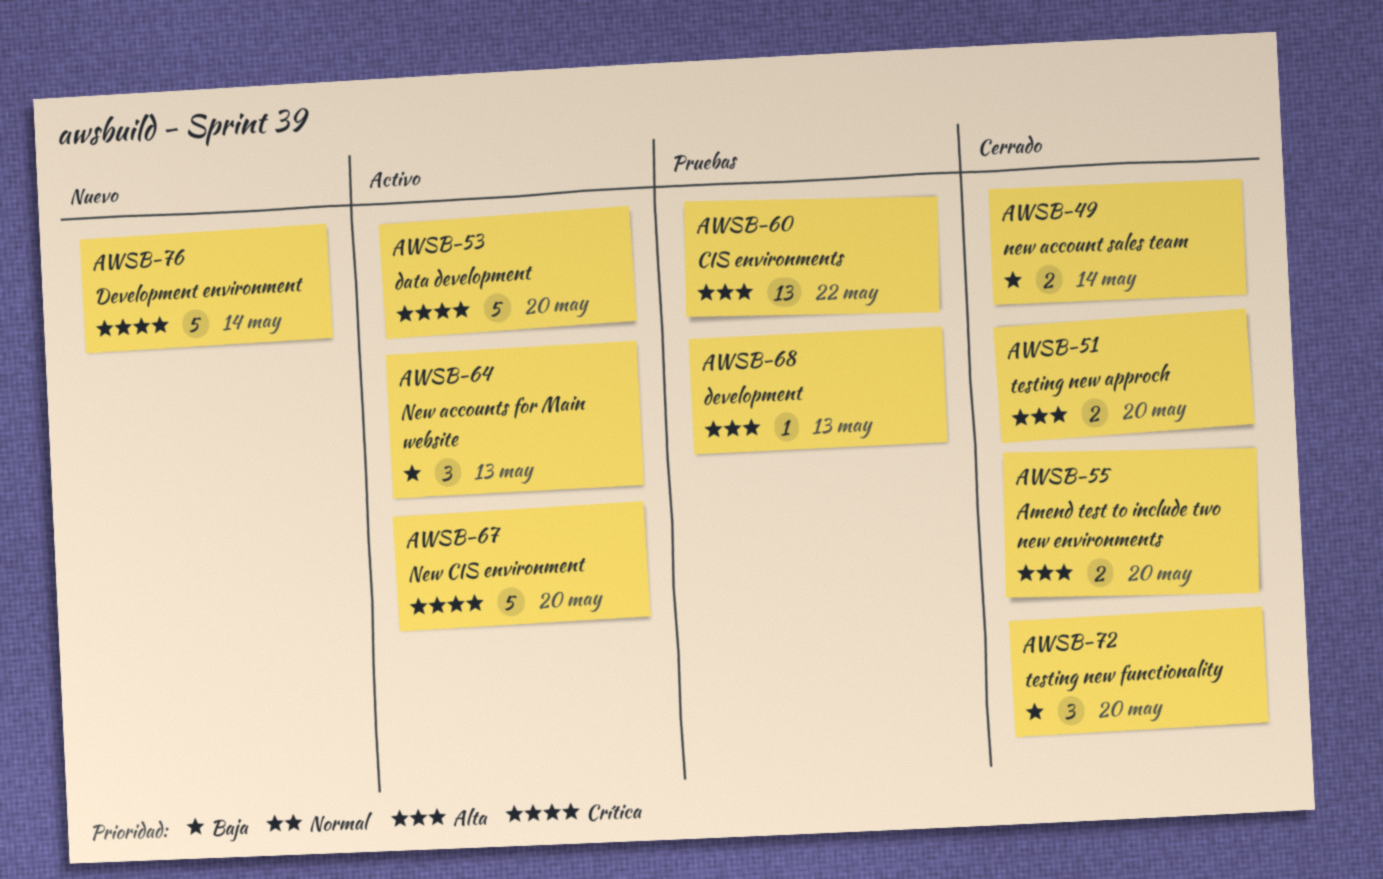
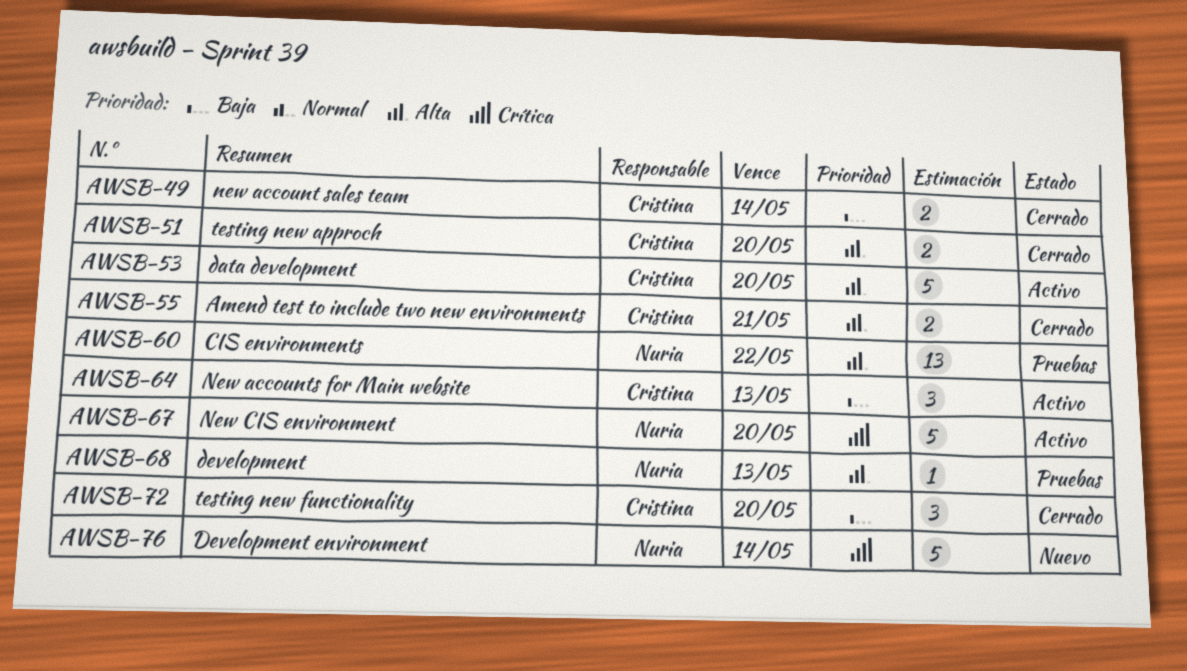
AWSB-53, priority: Crítica -> Alta
AWSB-55, due: May 20 -> May 21

